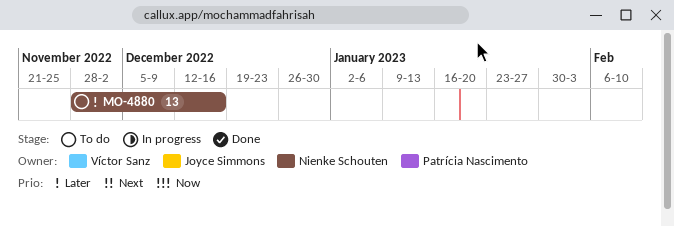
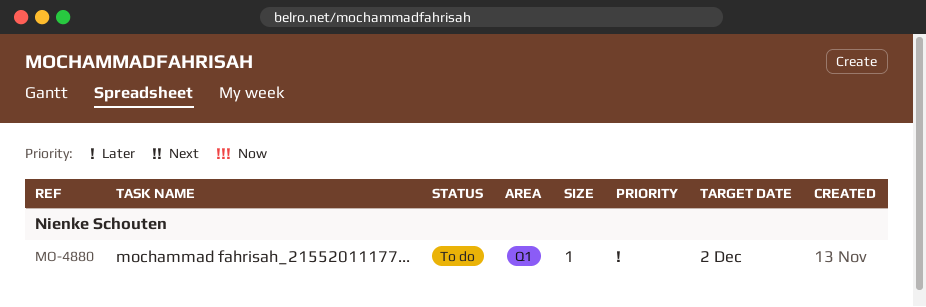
MO-4880, estimate: 13 -> 1
MO-4880, due: Dec 16 -> Dec 2

